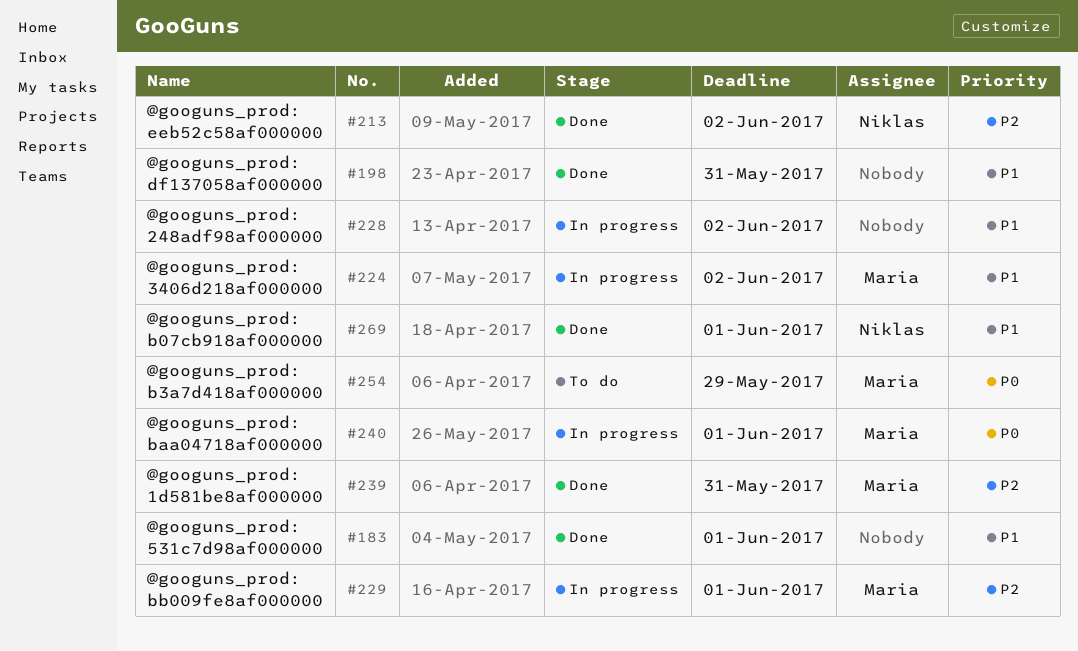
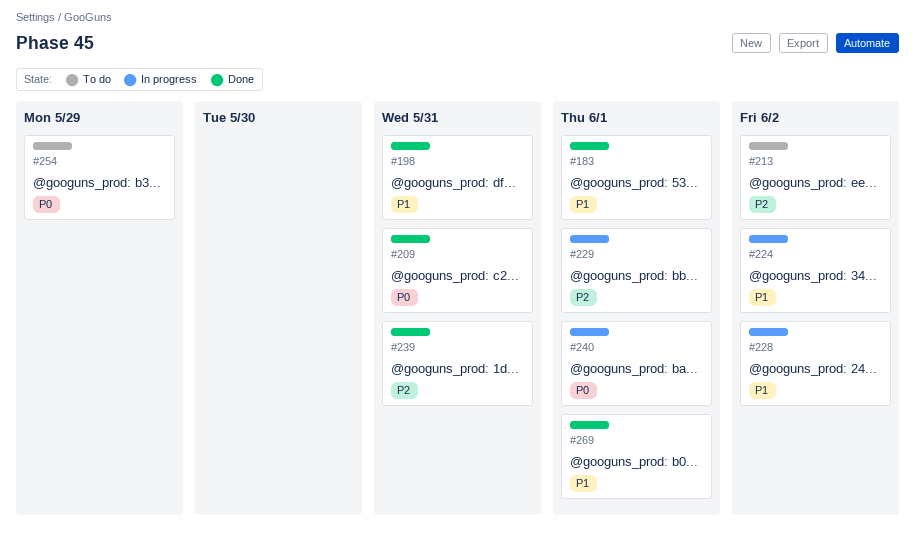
#209: none -> present
#213, status: Done -> To do

